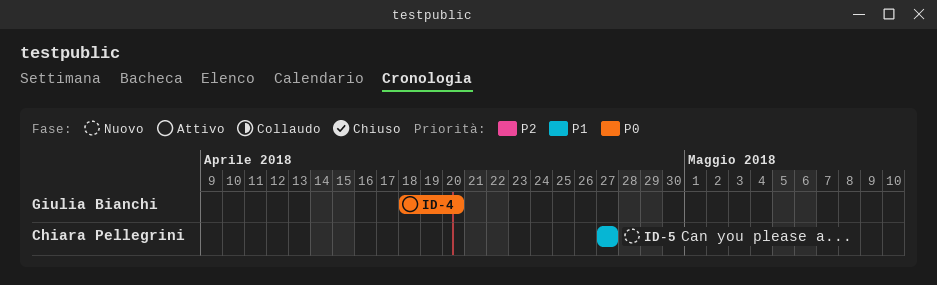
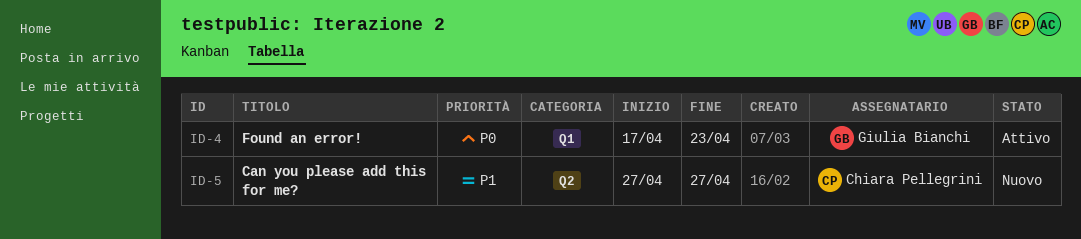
ID-4, start: Apr 18 -> Apr 17
ID-4, due: Apr 20 -> Apr 23

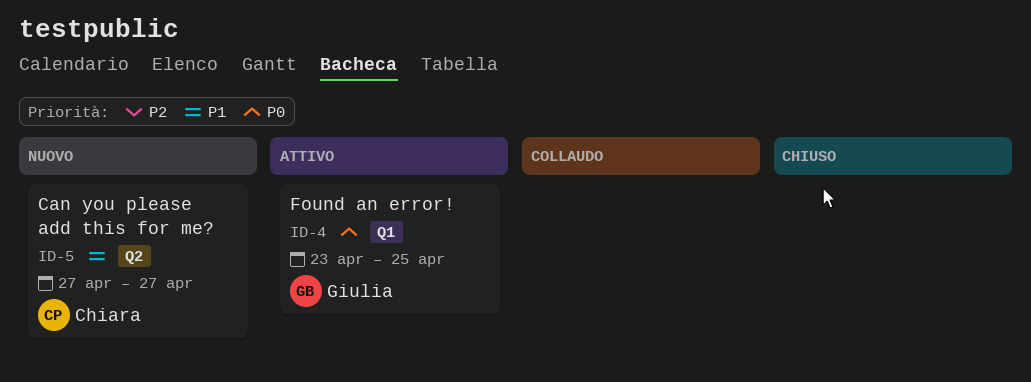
ID-4, start: Apr 17 -> Apr 23
ID-4, due: Apr 23 -> Apr 25

